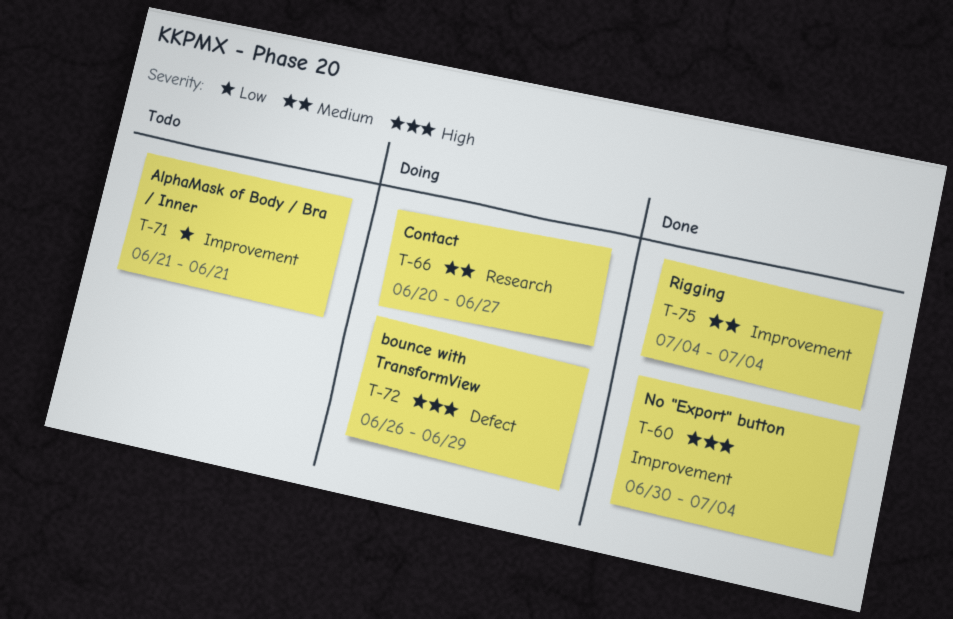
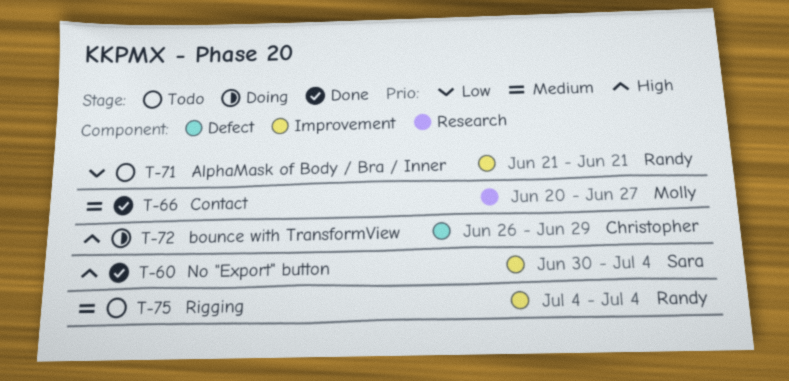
T-66, status: Doing -> Done
T-75, status: Done -> Todo

